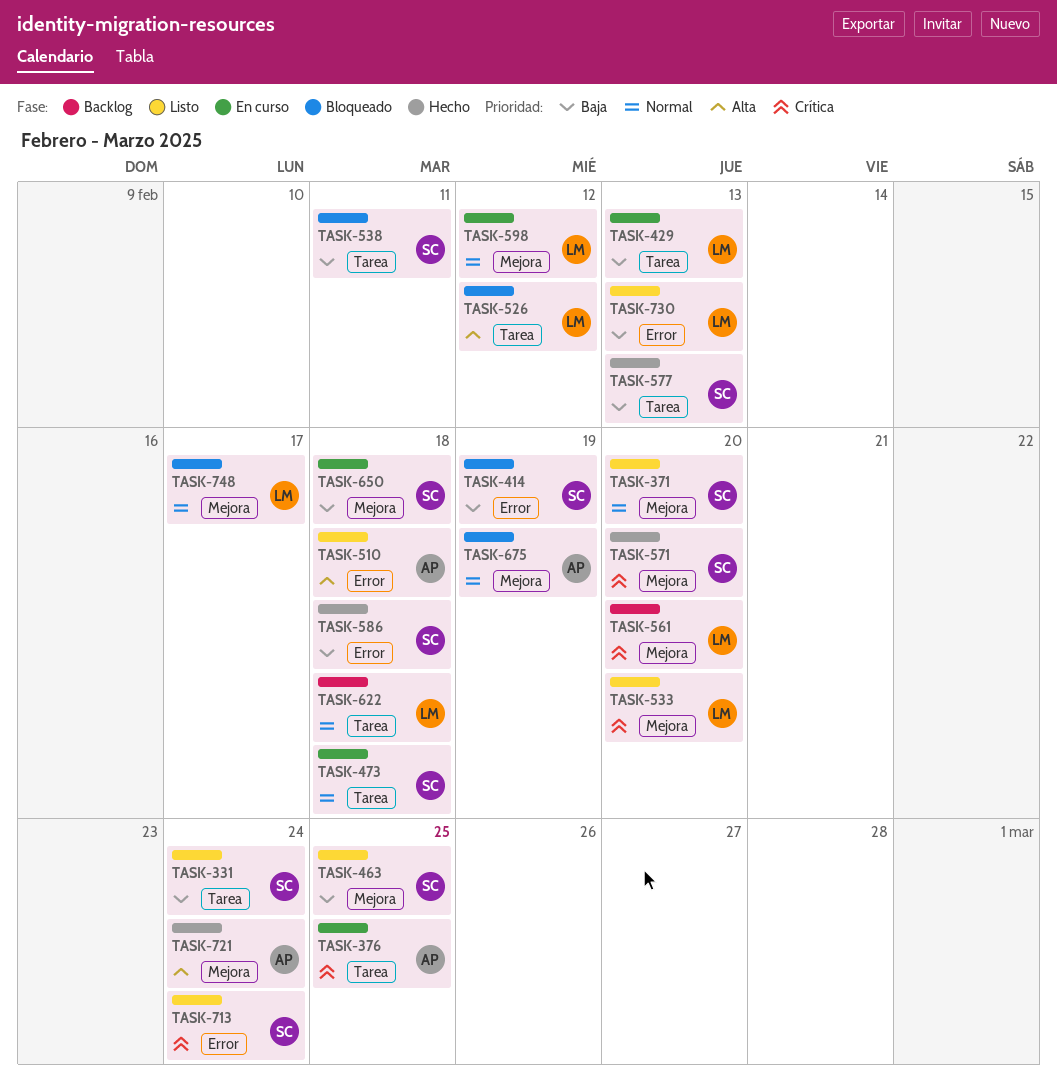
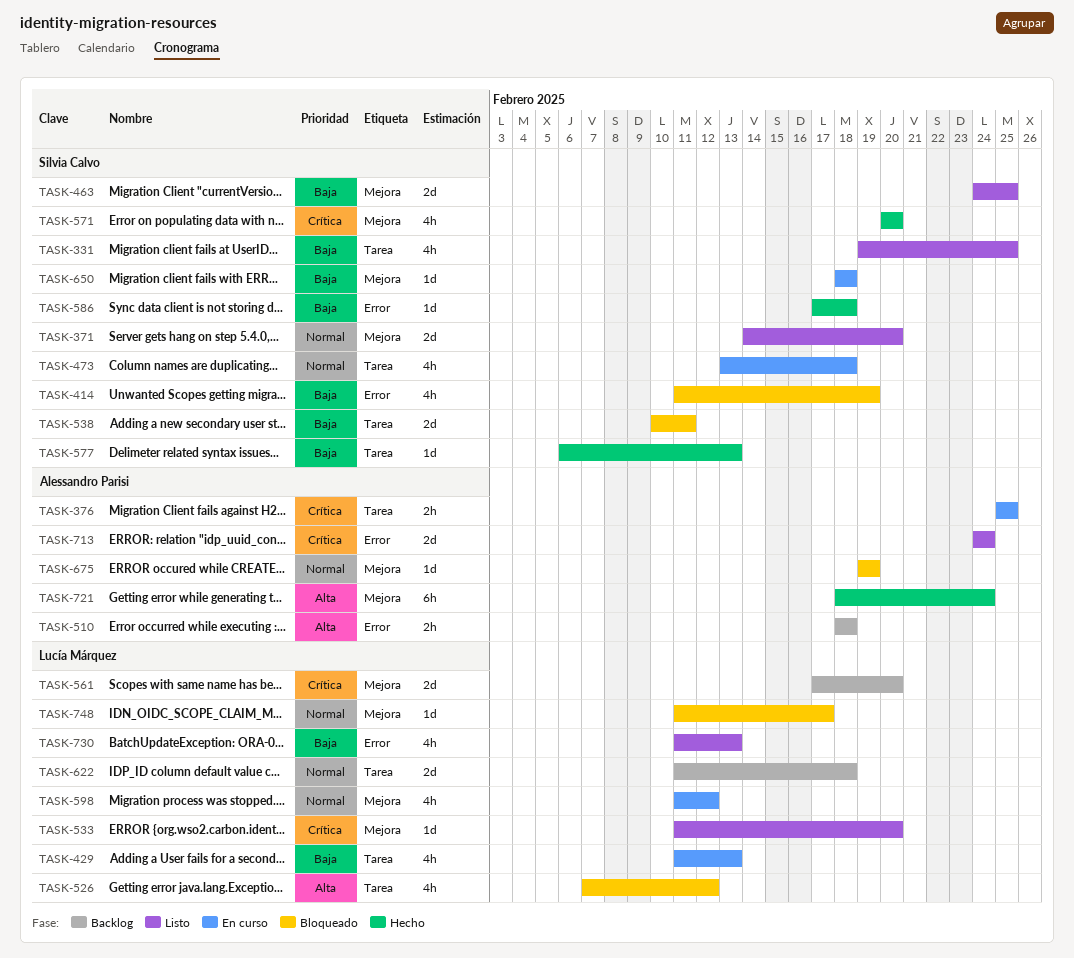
TASK-331, due: Feb 24 -> Feb 25
TASK-510, status: Listo -> Backlog
TASK-713, owner: Silvia Calvo -> Alessandro Parisi

